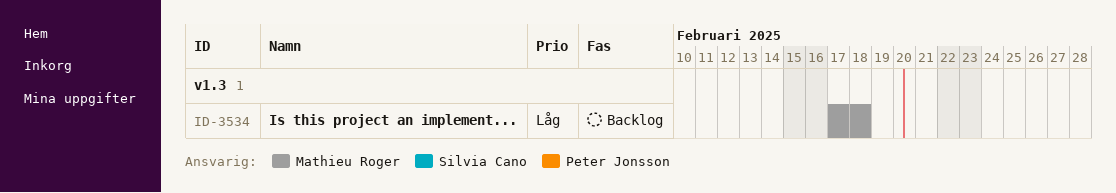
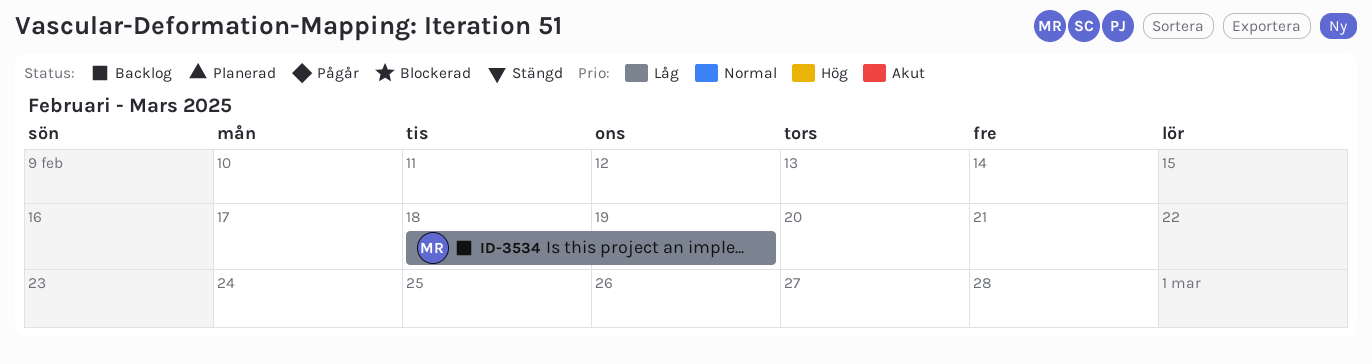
ID-3534, start: Feb 17 -> Feb 18
ID-3534, due: Feb 18 -> Feb 19

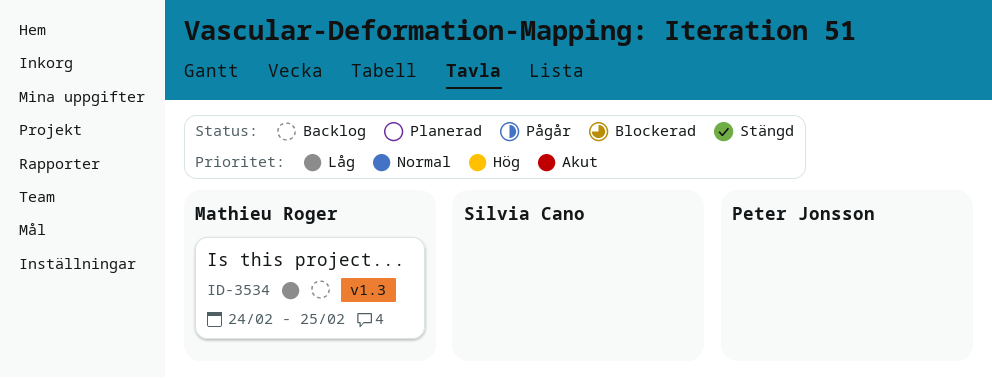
ID-3534, start: Feb 18 -> Feb 24
ID-3534, due: Feb 19 -> Feb 25

